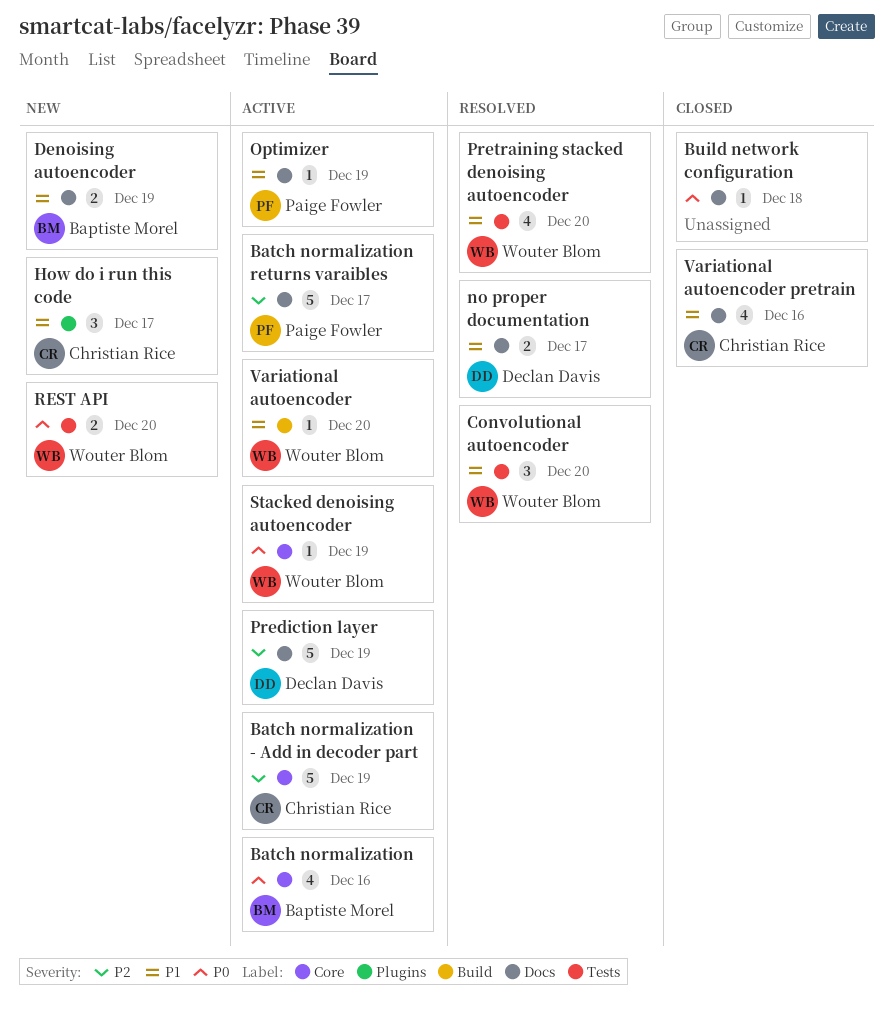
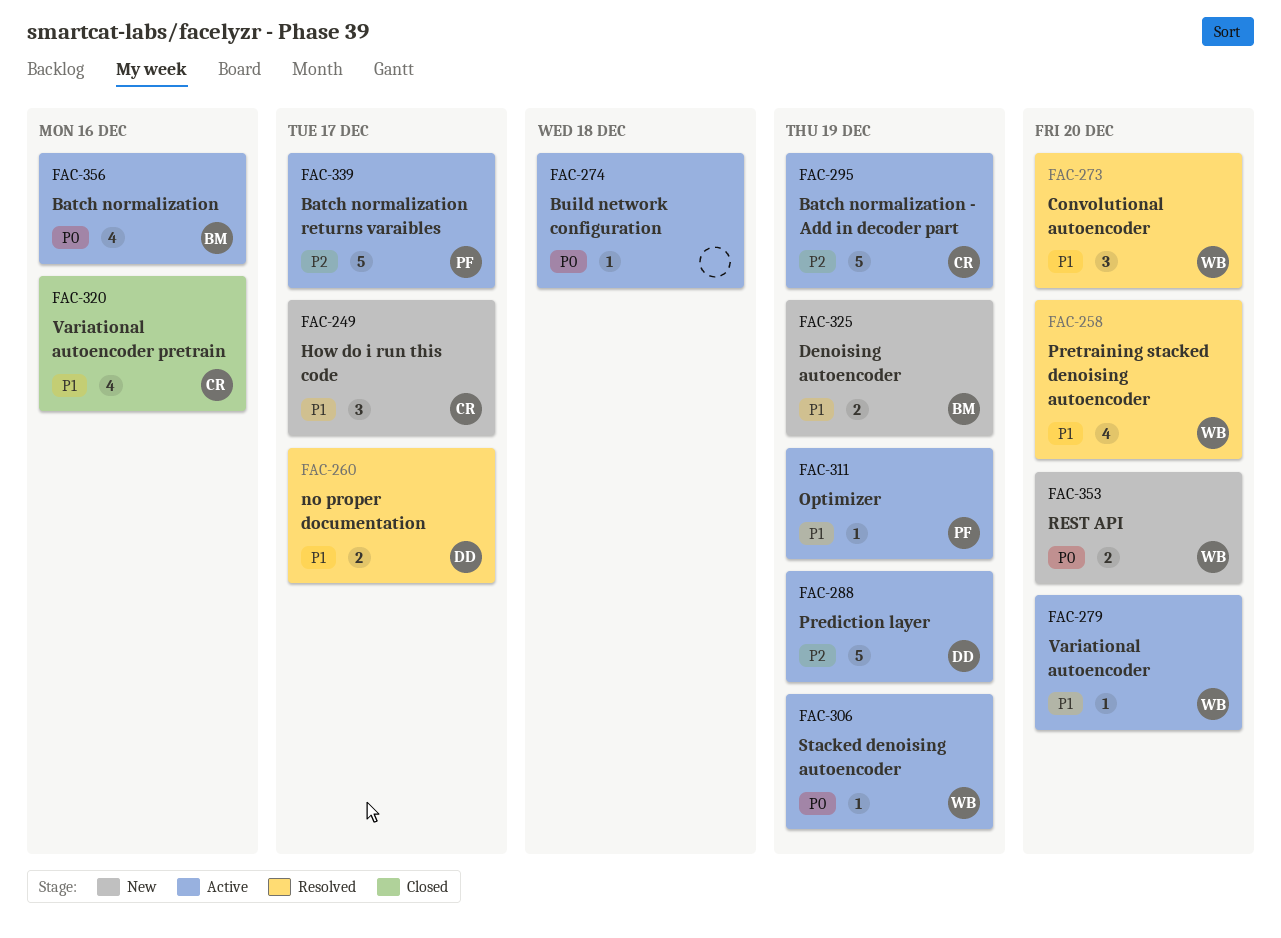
Build network configuration, status: Closed -> Active

